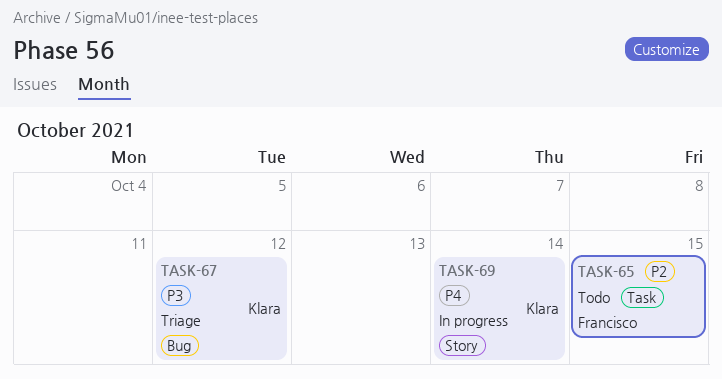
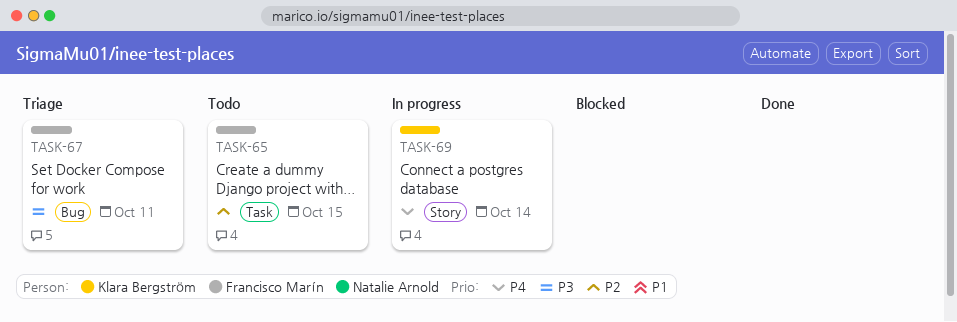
TASK-67, owner: Klara Bergström -> Francisco Marín
TASK-67, due: Oct 12 -> Oct 11

